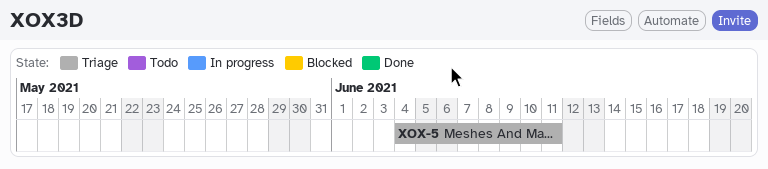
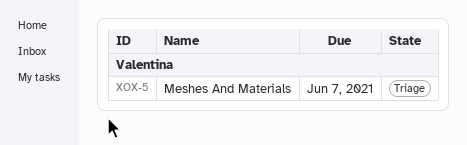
XOX-5, due: Jun 11 -> Jun 7

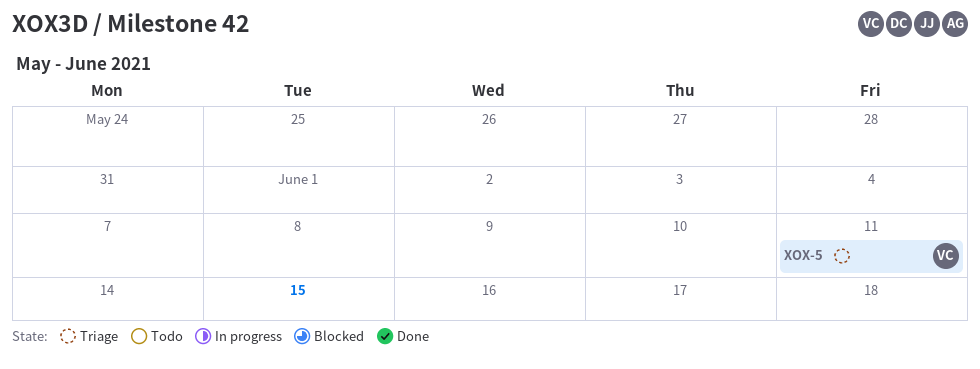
XOX-5, due: Jun 7 -> Jun 11

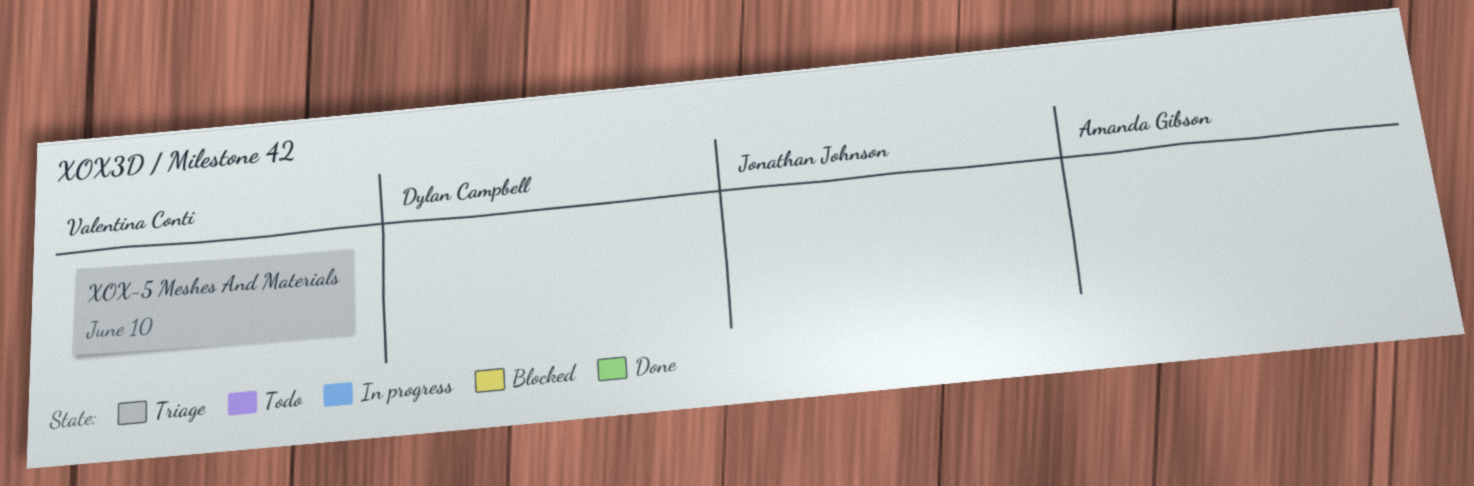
XOX-5, due: Jun 11 -> Jun 10

